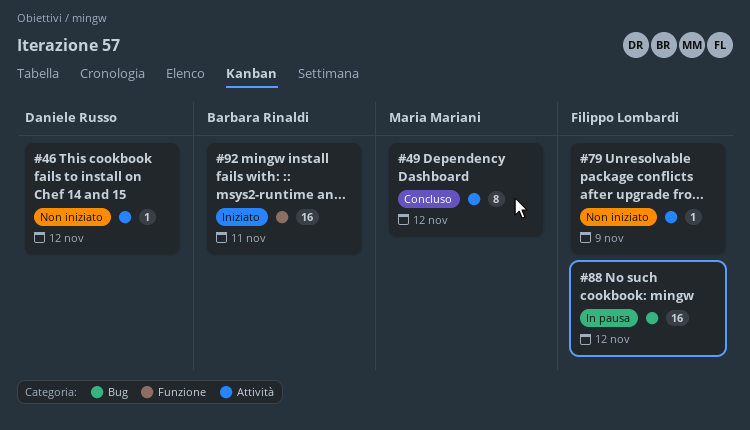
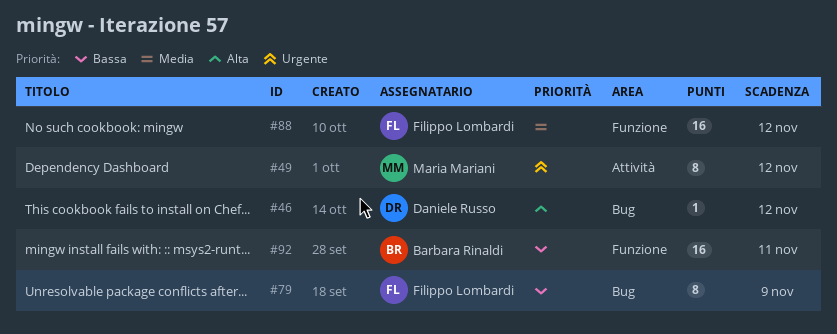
#46, label: Attività -> Bug
#79, label: Attività -> Bug
#79, estimate: 1 -> 8
#88, label: Bug -> Funzione

